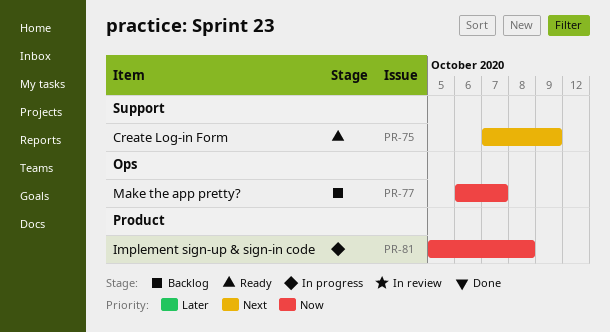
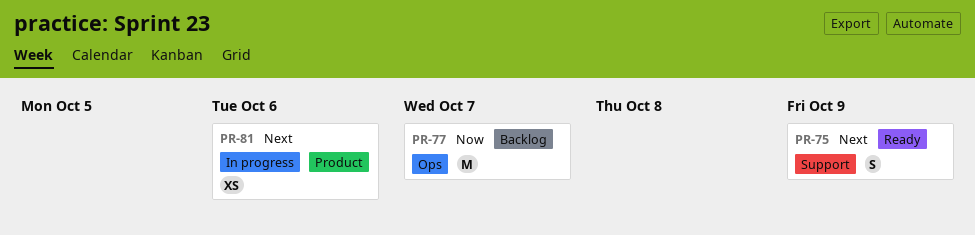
PR-81, priority: Now -> Next
PR-81, due: Oct 8 -> Oct 6

